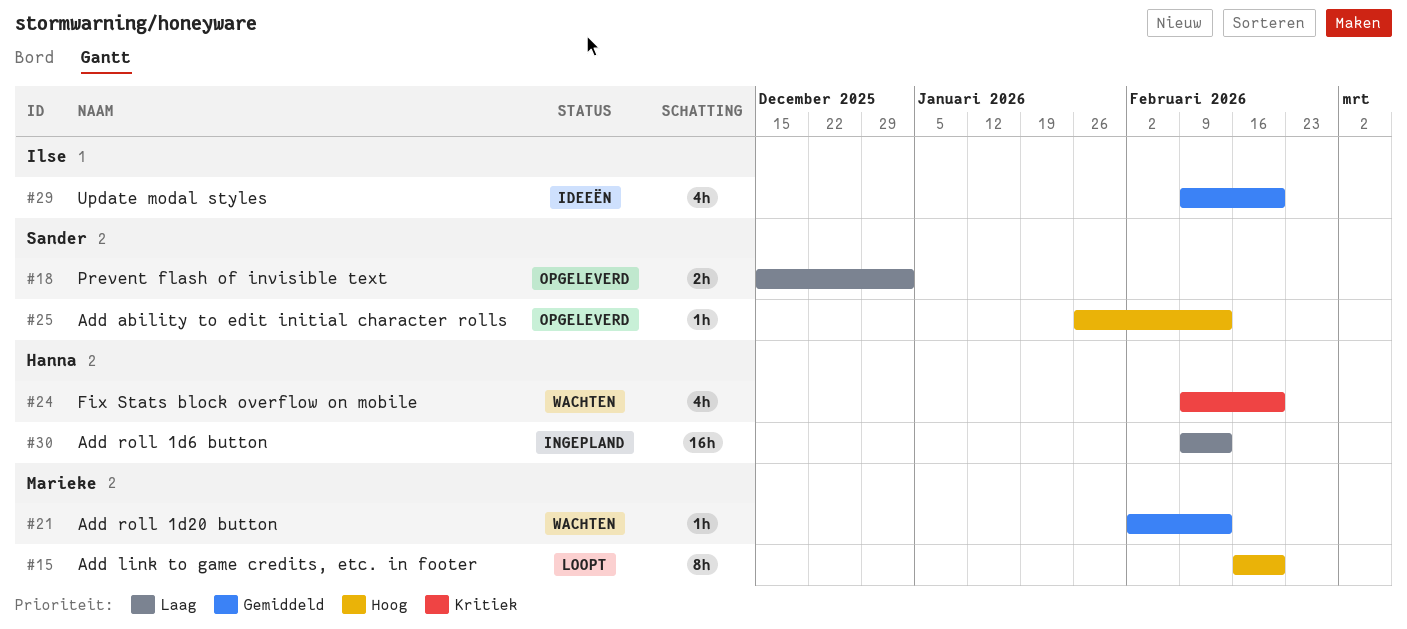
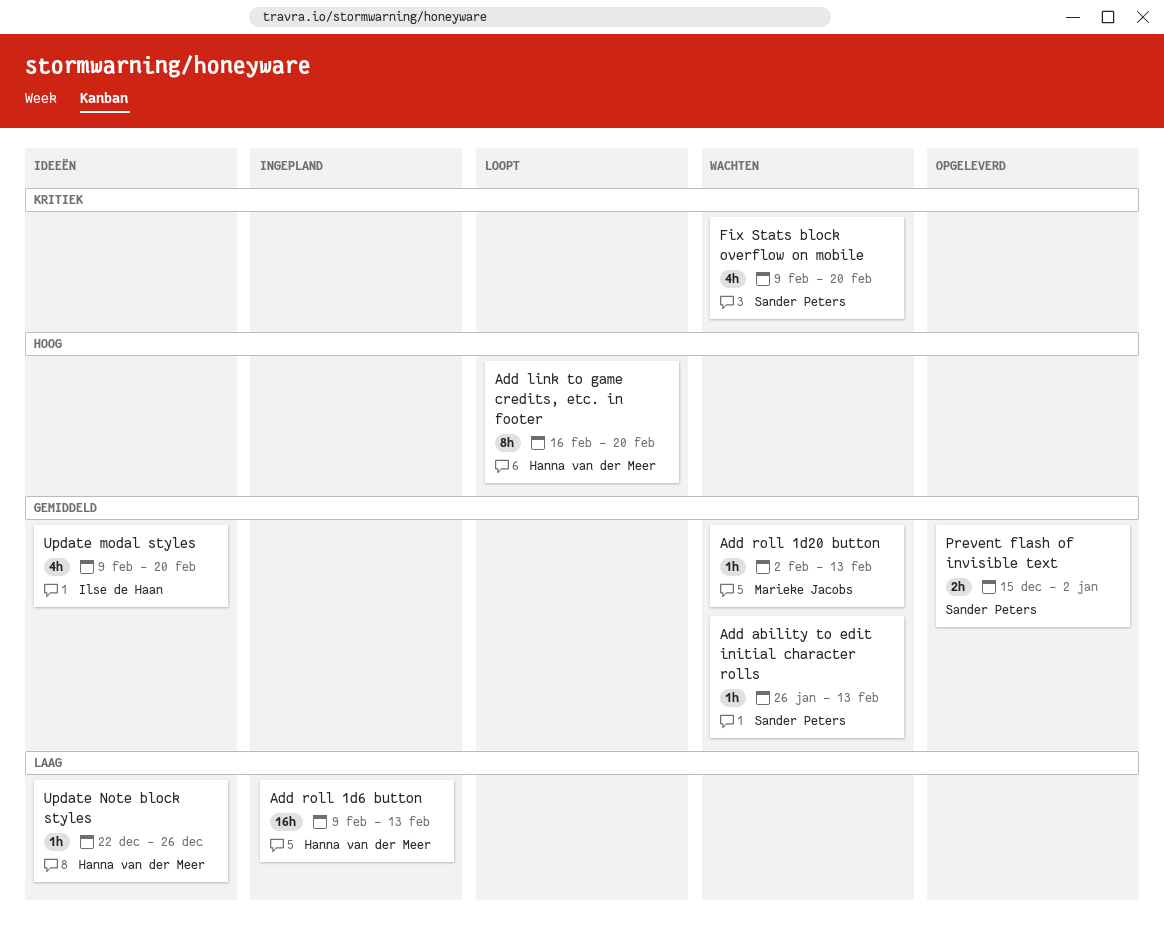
Add ability to edit initial character rolls, status: Opgeleverd -> Wachten
Add ability to edit initial character rolls, priority: Hoog -> Gemiddeld
Add link to game credits, etc. in footer, owner: Marieke Jacobs -> Hanna van der Meer
Fix Stats block overflow on mobile, owner: Hanna van der Meer -> Sander Peters
Prevent flash of invisible text, priority: Laag -> Gemiddeld
Update Note block styles: none -> present

